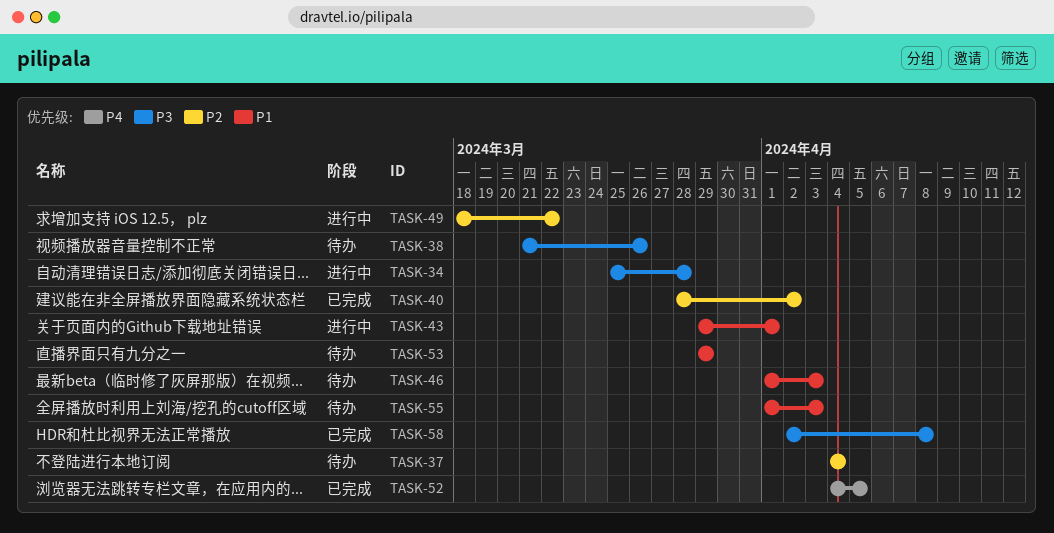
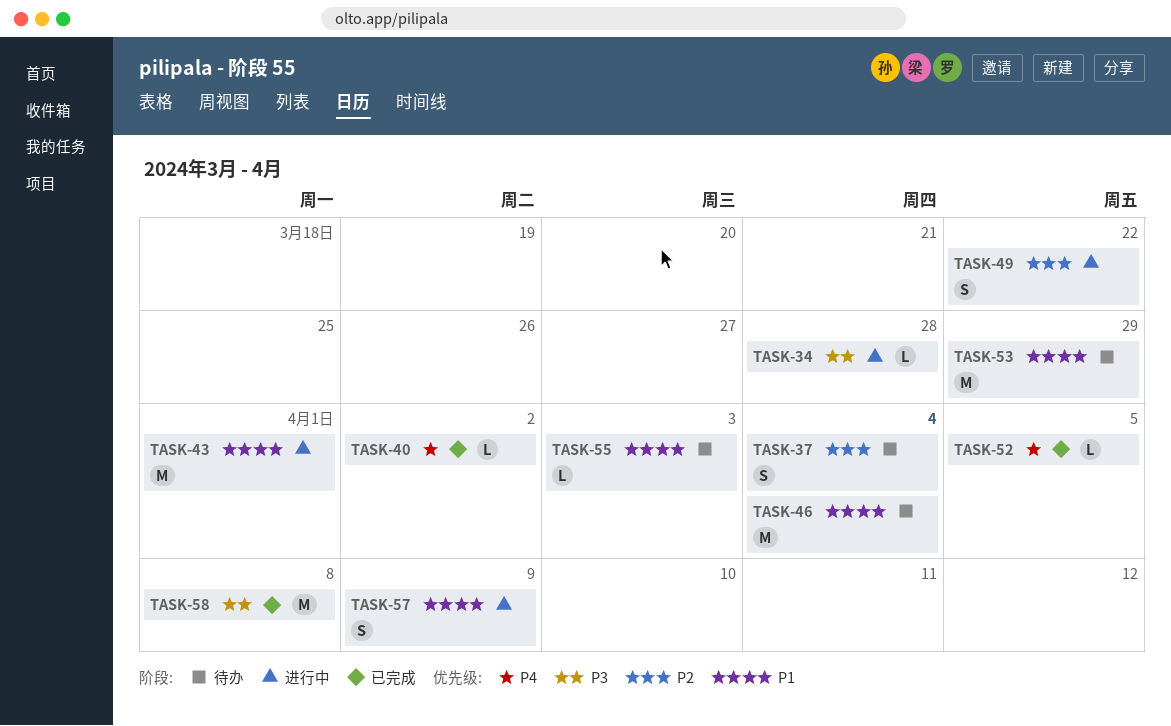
TASK-38: present -> none
TASK-40, priority: P2 -> P4
TASK-46, due: Apr 3 -> Apr 4
TASK-57: none -> present

